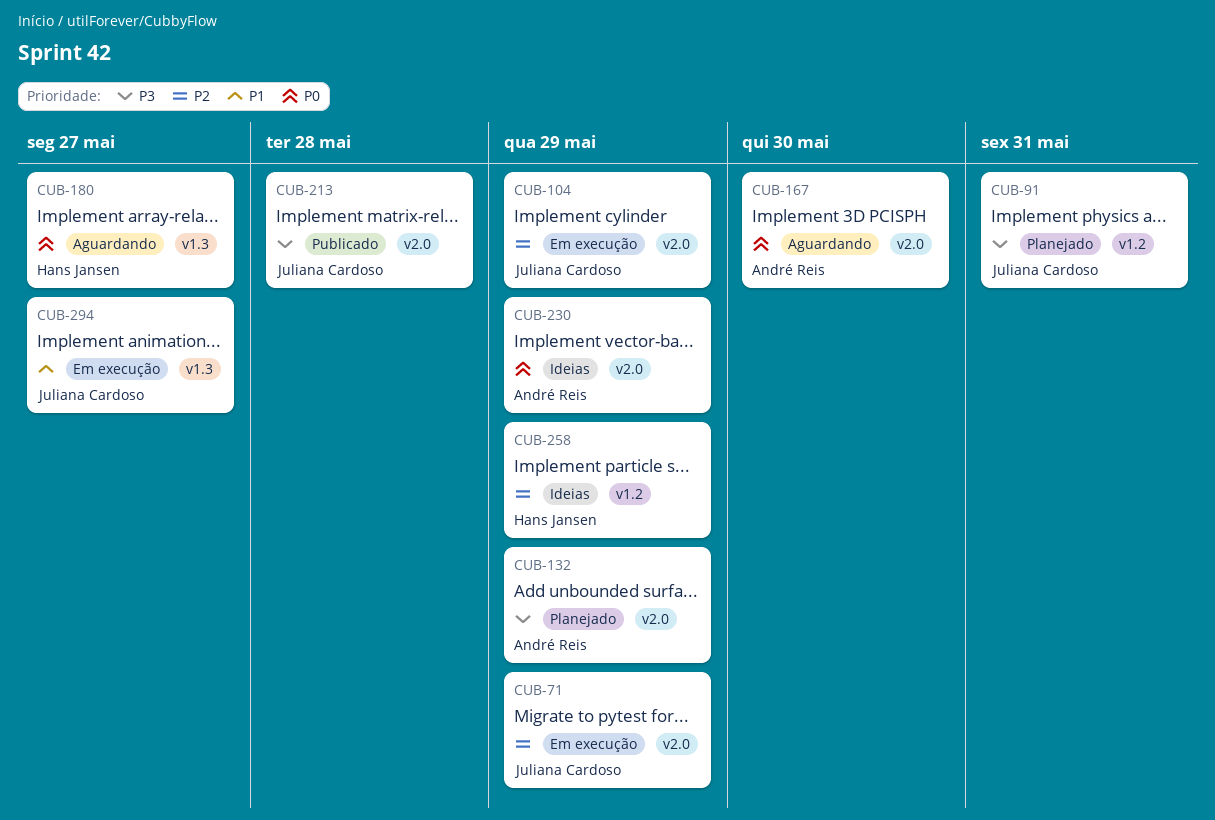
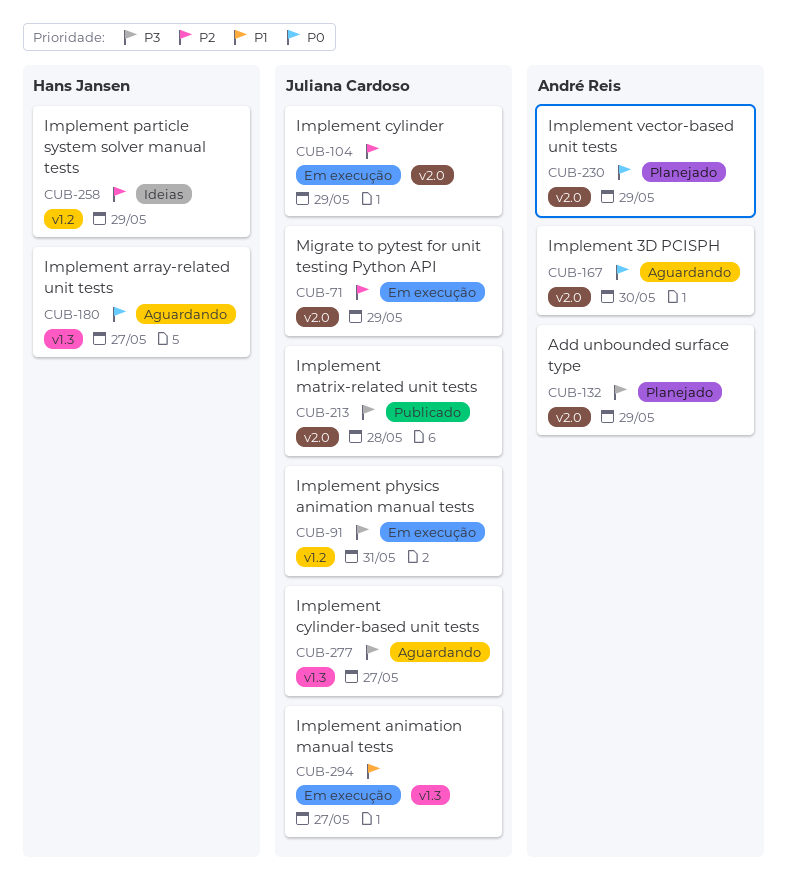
CUB-91, status: Planejado -> Em execução
CUB-230, status: Ideias -> Planejado
CUB-277: none -> present

